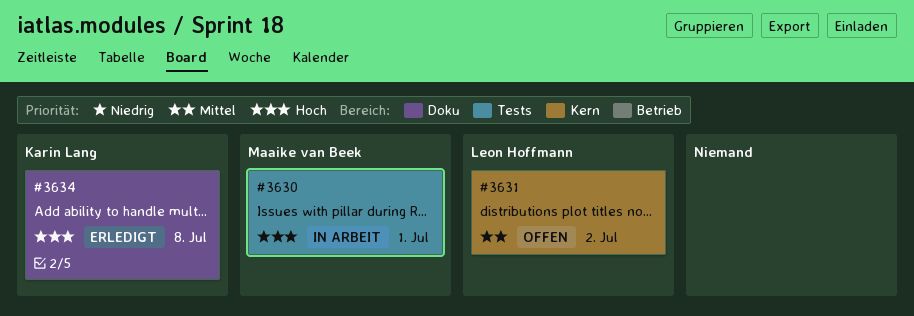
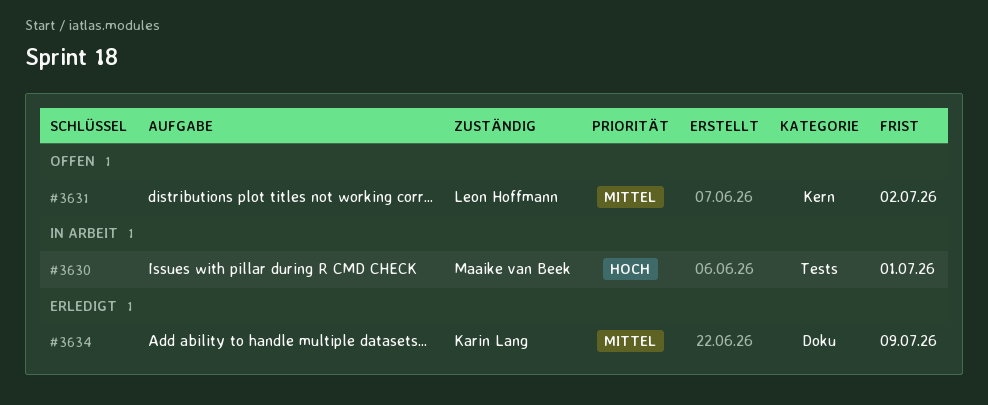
#3634, priority: Hoch -> Mittel
#3634, due: Jul 8 -> Jul 9

